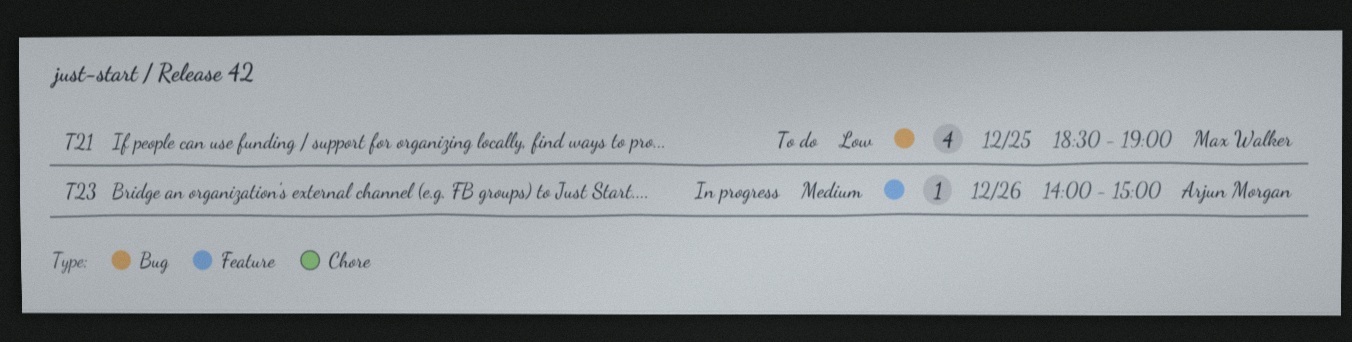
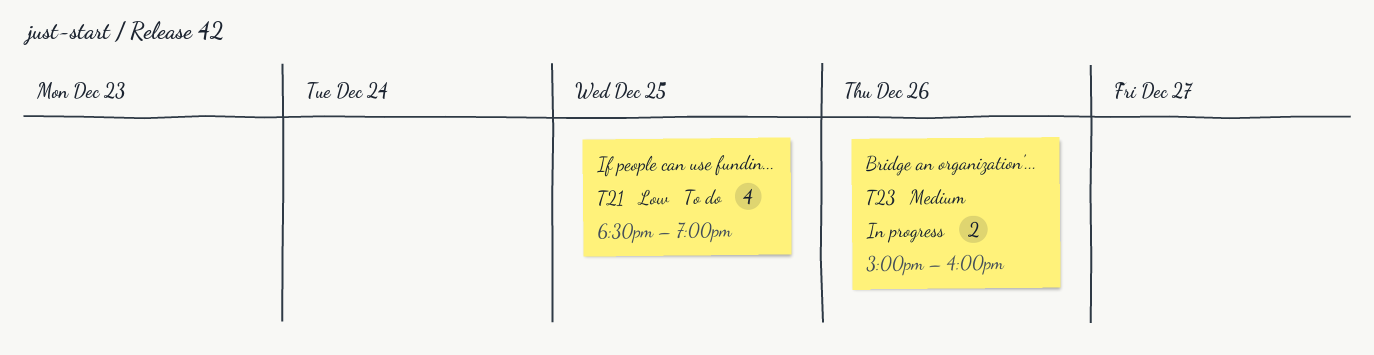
T23, estimate: 1 -> 2
T23, begins: 14:00 -> 15:00
T23, ends: 15:00 -> 16:00

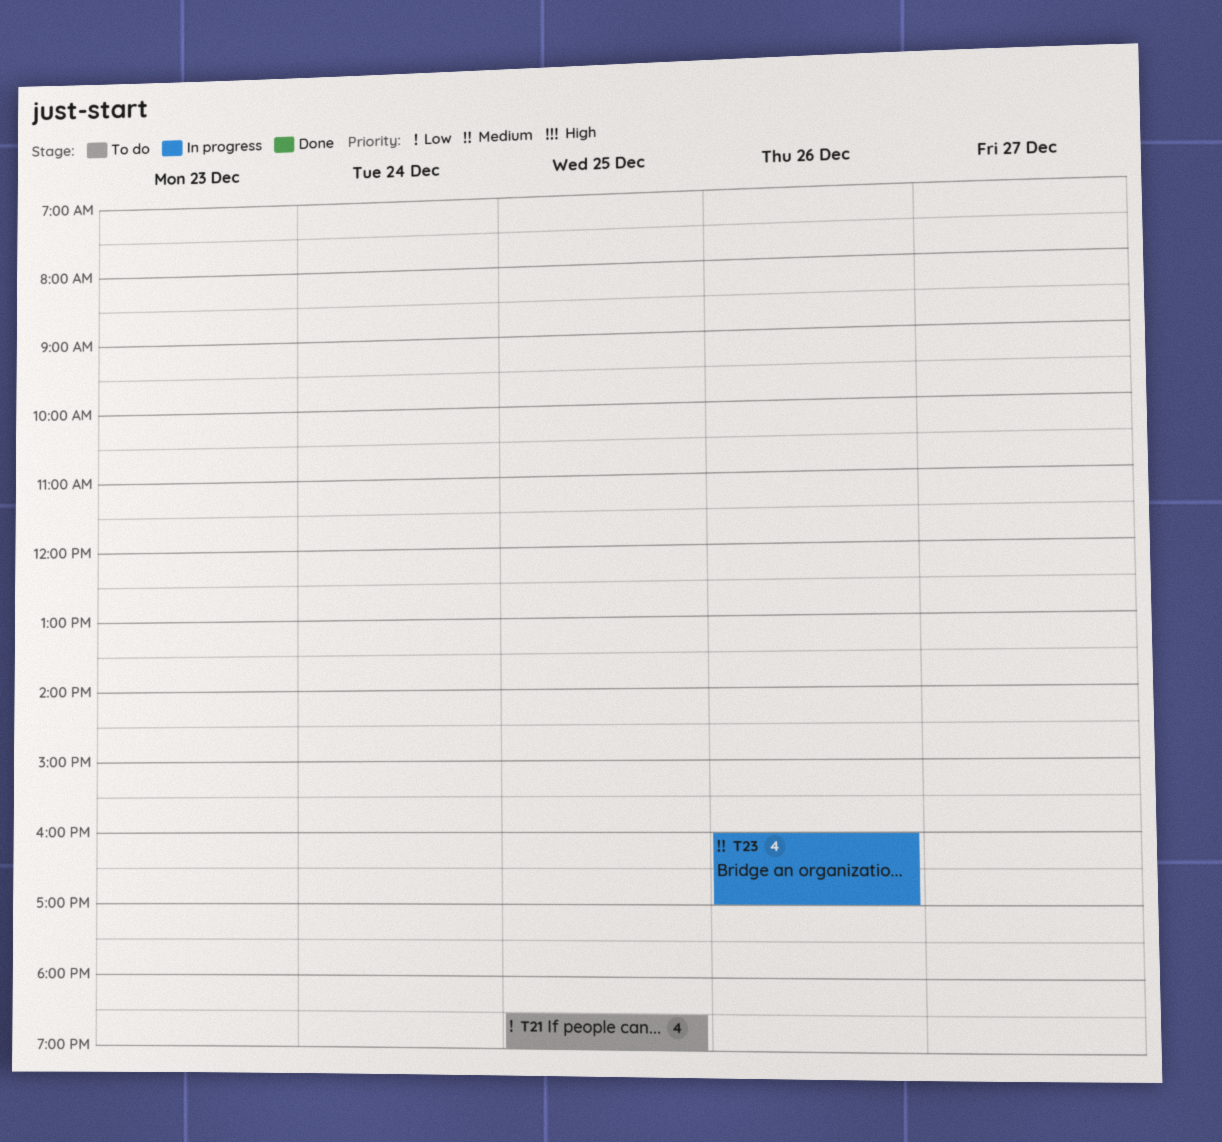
T23, estimate: 2 -> 4
T23, begins: 15:00 -> 16:00
T23, ends: 16:00 -> 17:00

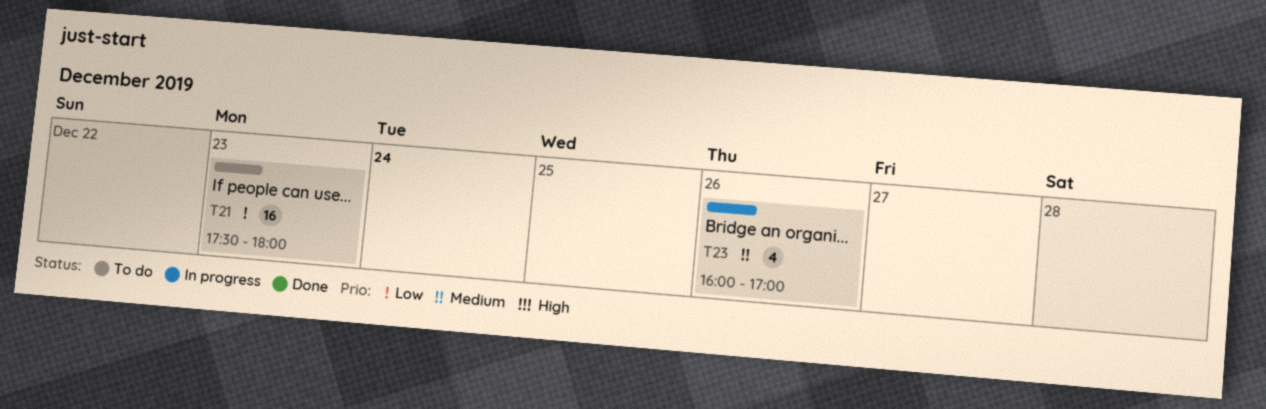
T21, estimate: 4 -> 16
T21, day: Dec 25 -> Dec 23
T21, begins: 18:30 -> 17:30
T21, ends: 19:00 -> 18:00

